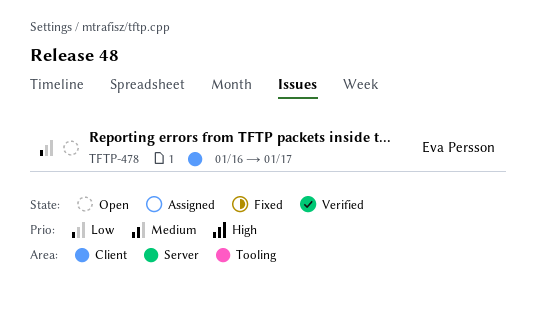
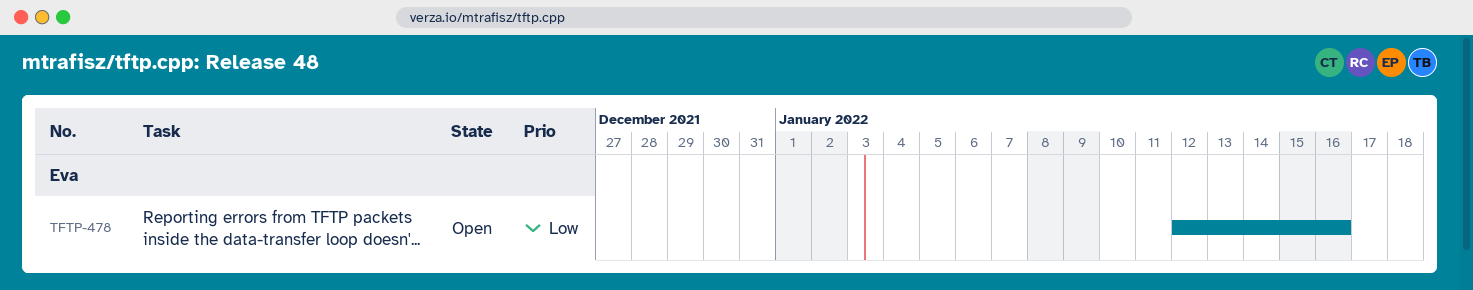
TFTP-478, start: Jan 16 -> Jan 12
TFTP-478, due: Jan 17 -> Jan 16

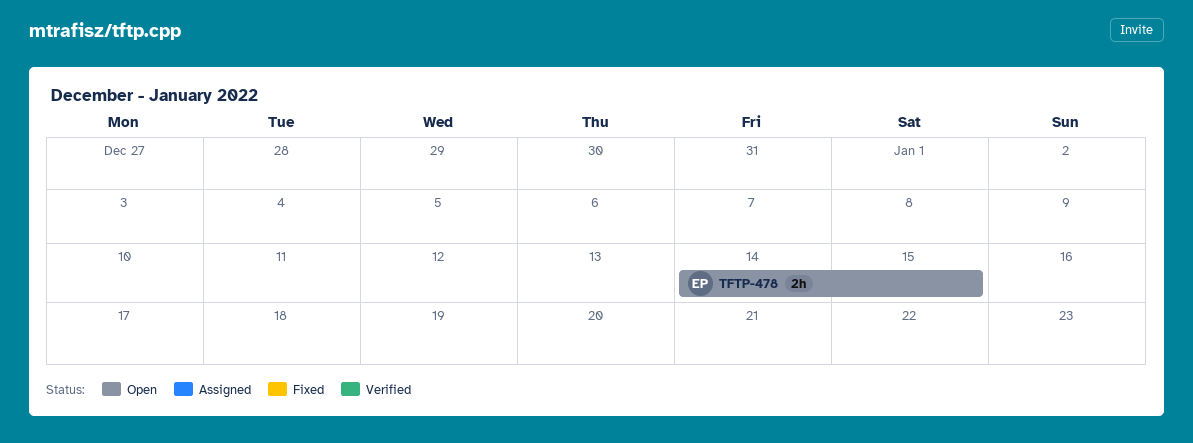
TFTP-478, start: Jan 12 -> Jan 14
TFTP-478, due: Jan 16 -> Jan 15

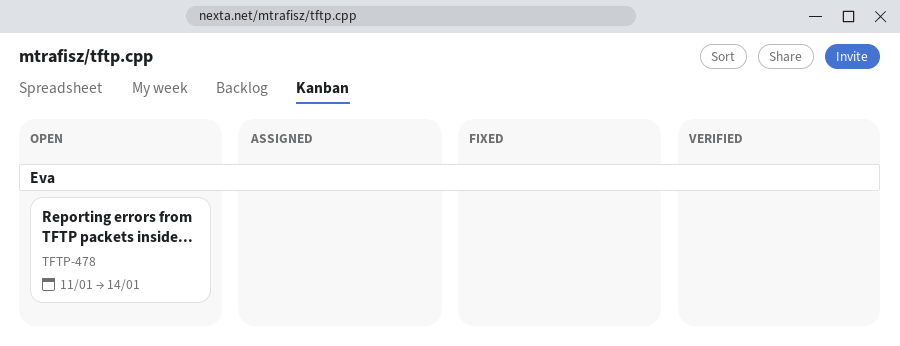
TFTP-478, start: Jan 14 -> Jan 11
TFTP-478, due: Jan 15 -> Jan 14

